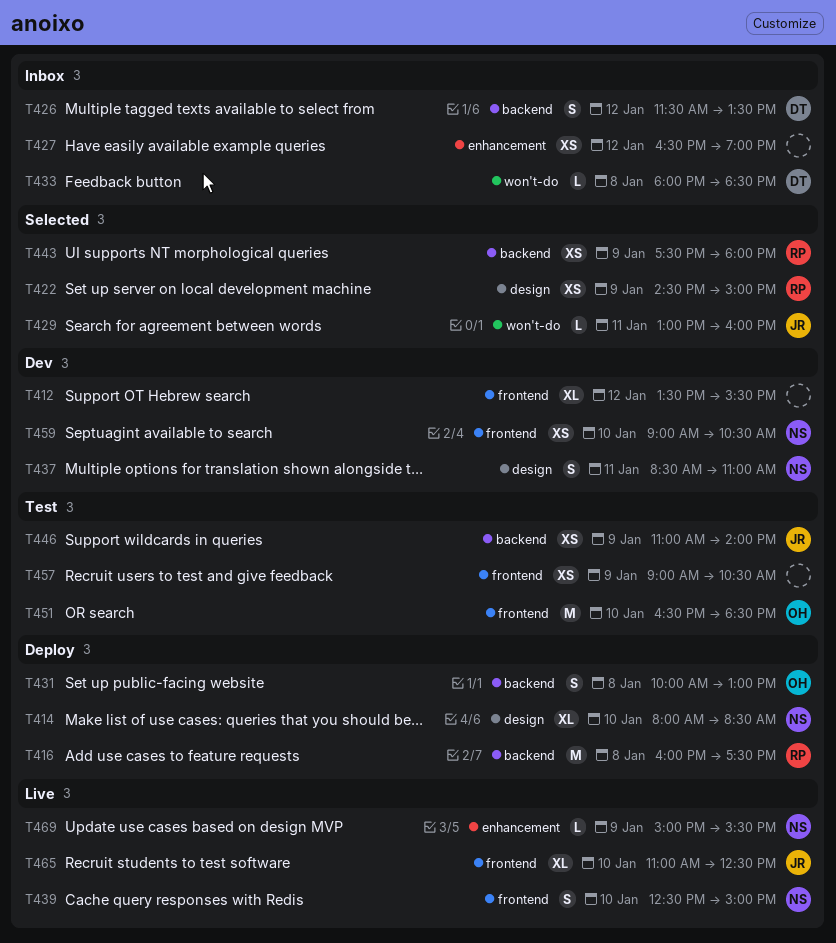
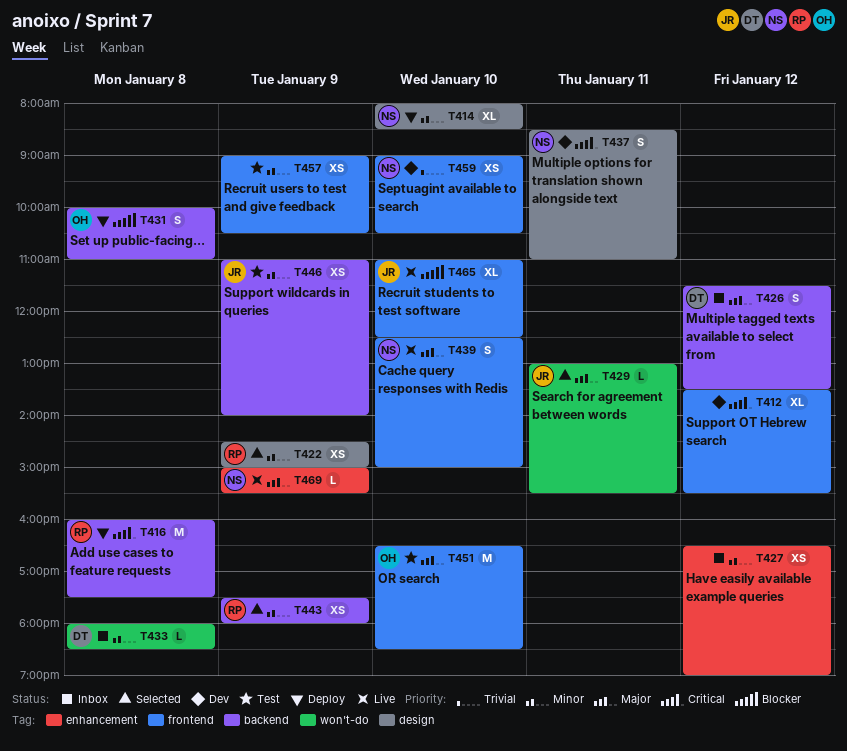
T429, ends: 16:00 -> 15:30
T431, ends: 13:00 -> 11:00

